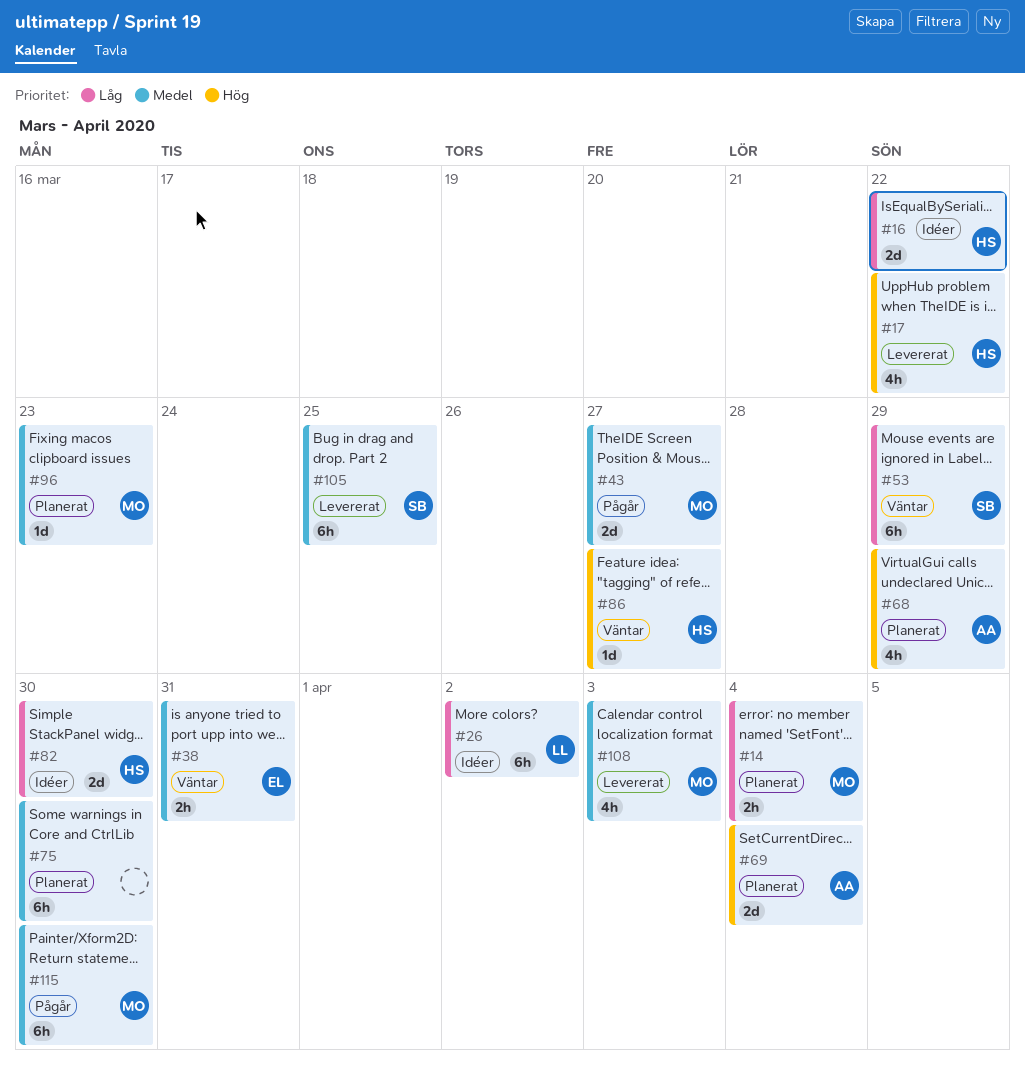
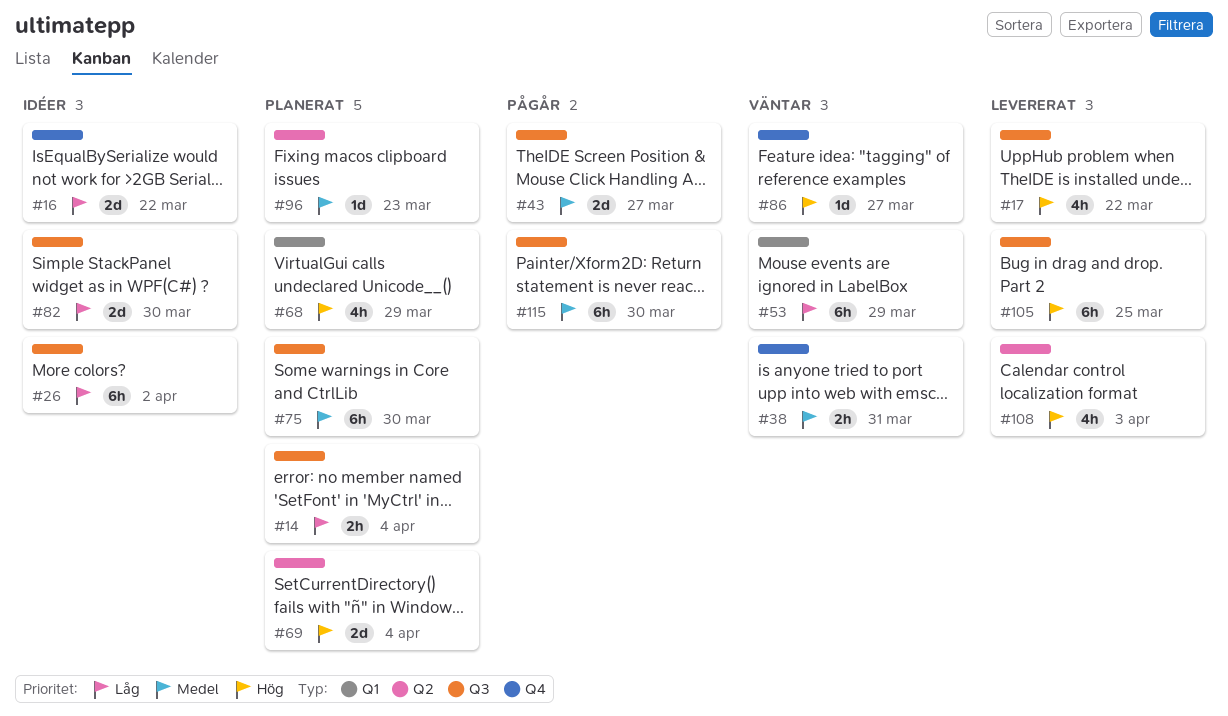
#105, priority: Medel -> Hög
#108, priority: Medel -> Hög

